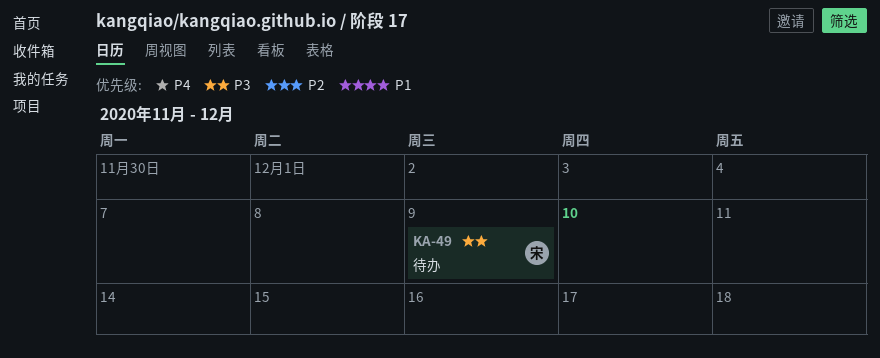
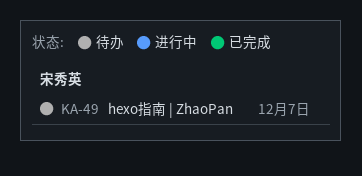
KA-49, due: Dec 9 -> Dec 7

